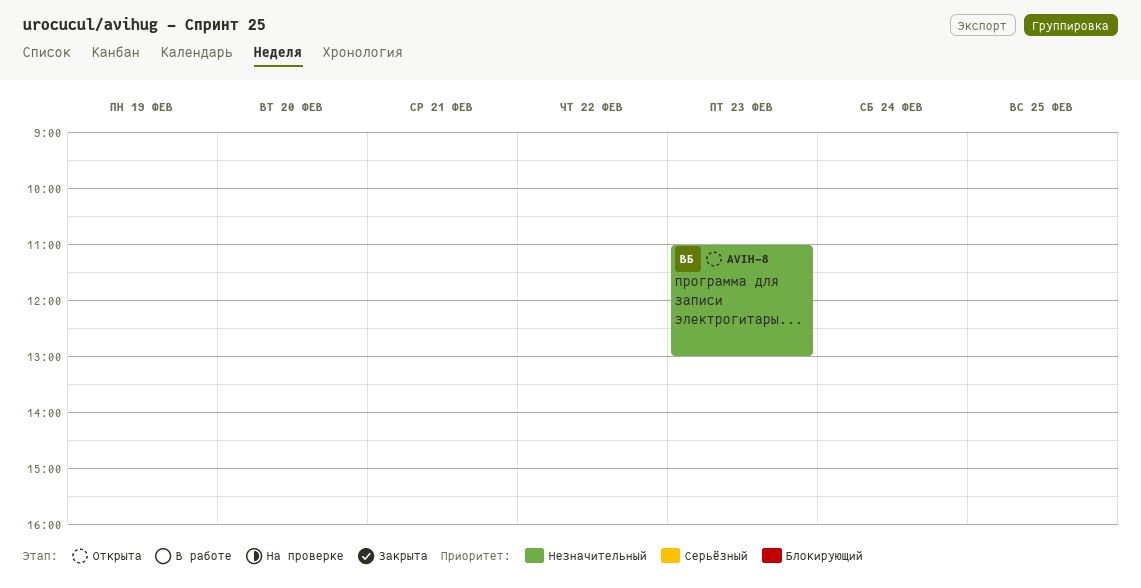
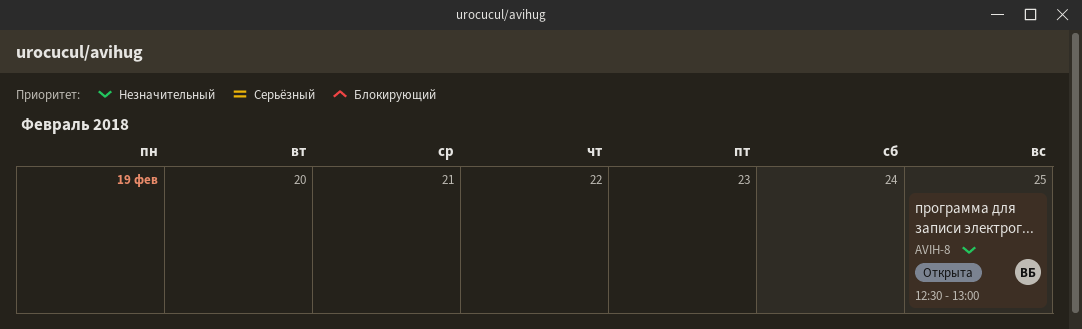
AVIH-8, day: Feb 23 -> Feb 25
AVIH-8, begins: 11:00 -> 12:30

